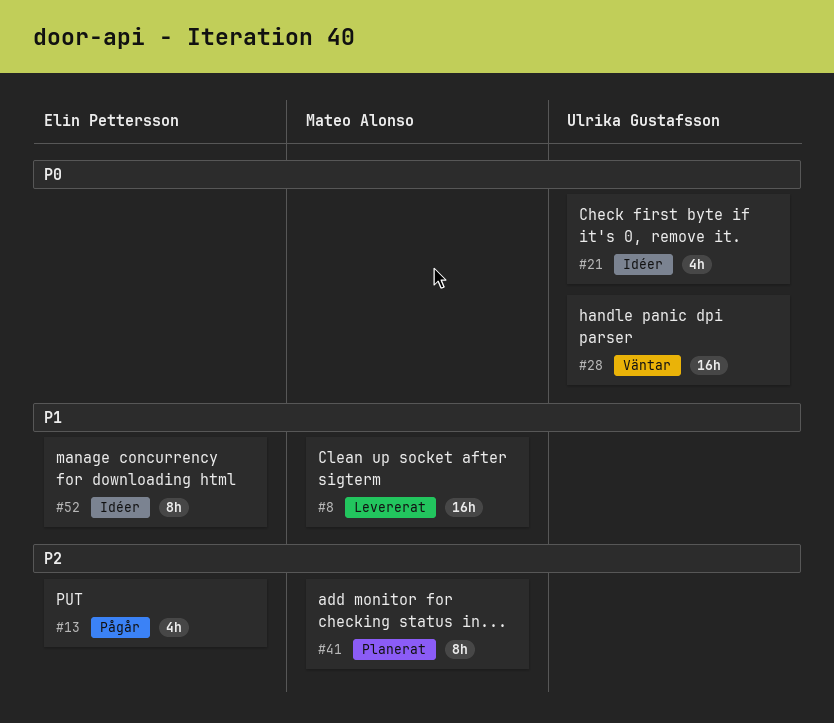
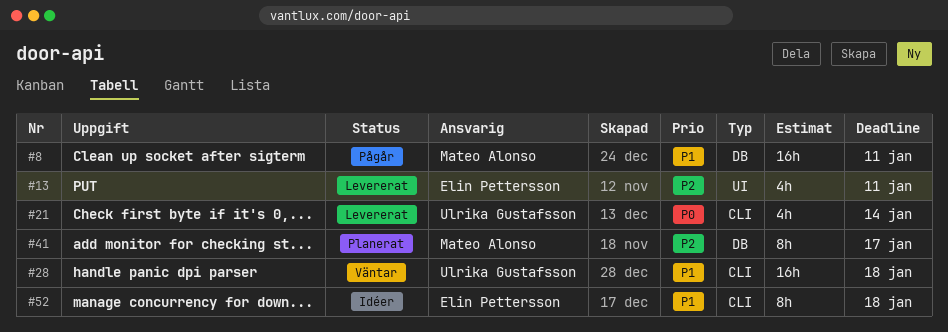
#8, status: Levererat -> Pågår
#13, status: Pågår -> Levererat
#21, status: Idéer -> Levererat
#28, priority: P0 -> P1

